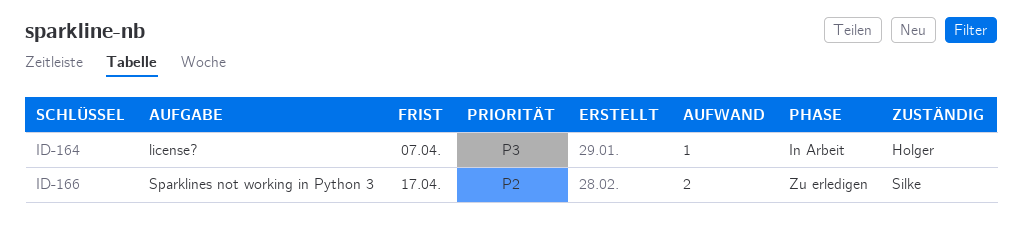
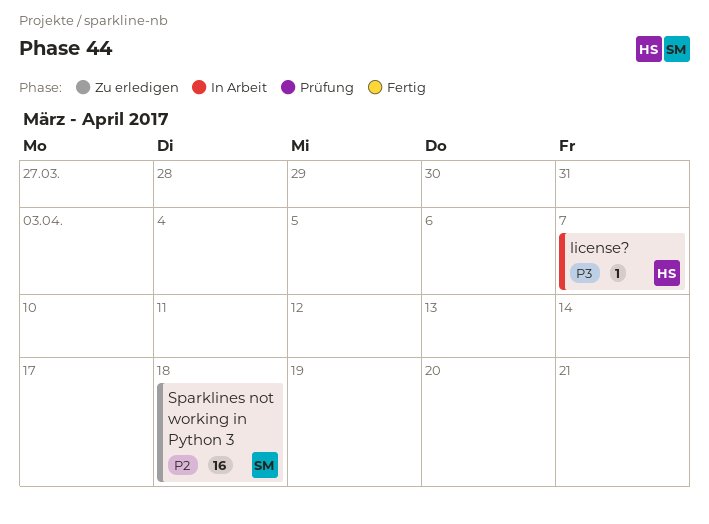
Sparklines not working in Python 3, estimate: 2 -> 16
Sparklines not working in Python 3, due: Apr 17 -> Apr 18

